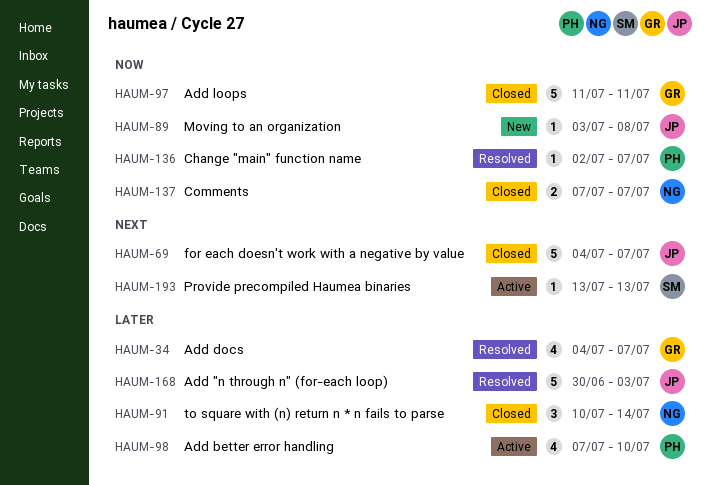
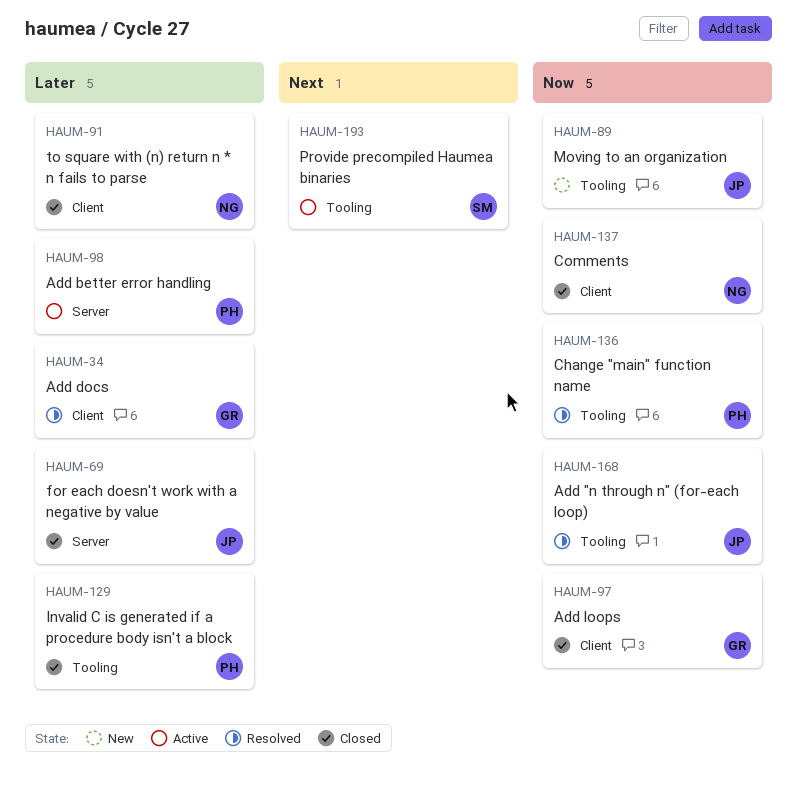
HAUM-69, priority: Next -> Later
HAUM-129: none -> present
HAUM-168, priority: Later -> Now

